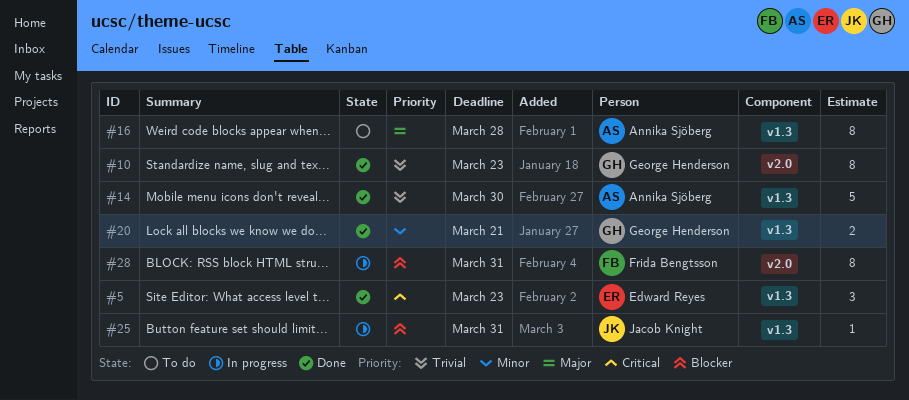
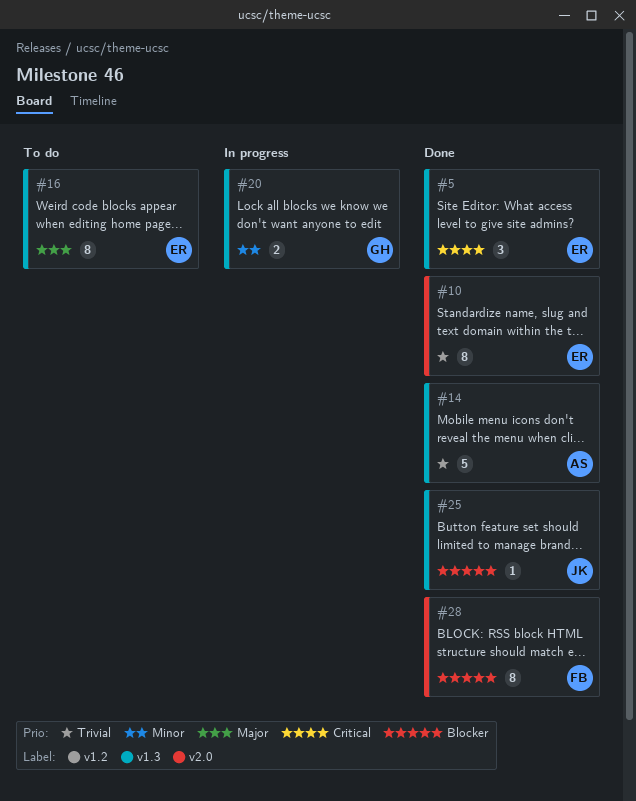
#10, owner: George Henderson -> Edward Reyes
#16, owner: Annika Sjöberg -> Edward Reyes
#20, status: Done -> In progress
#25, status: In progress -> Done
#28, status: In progress -> Done

